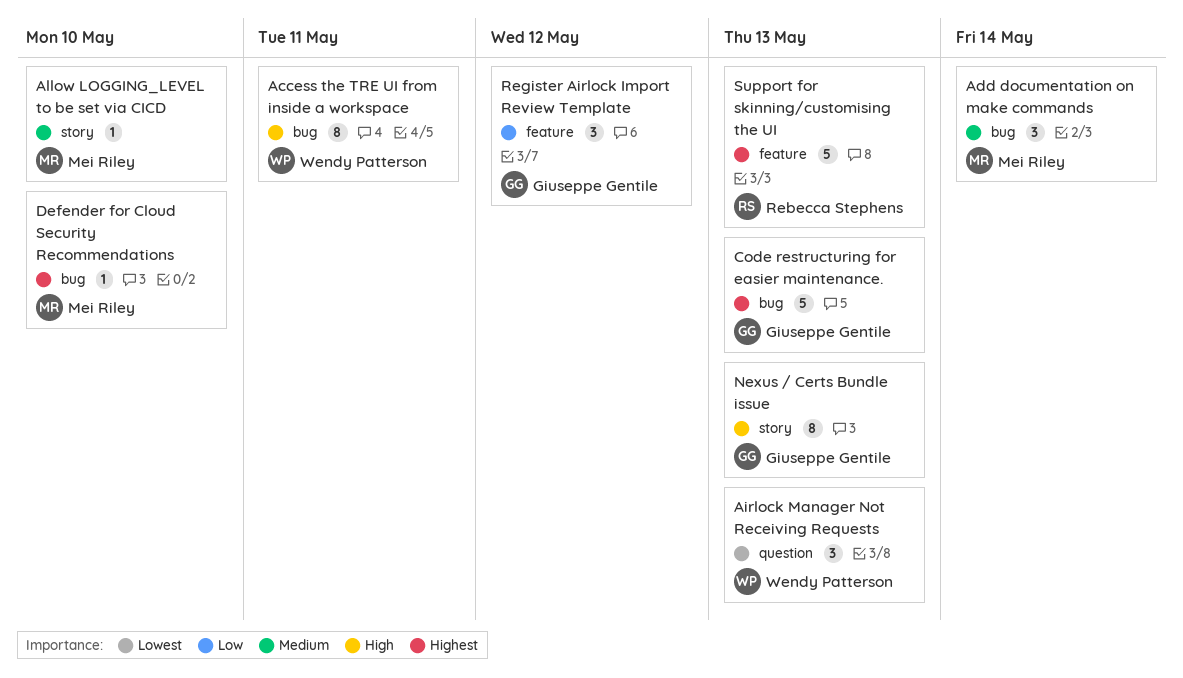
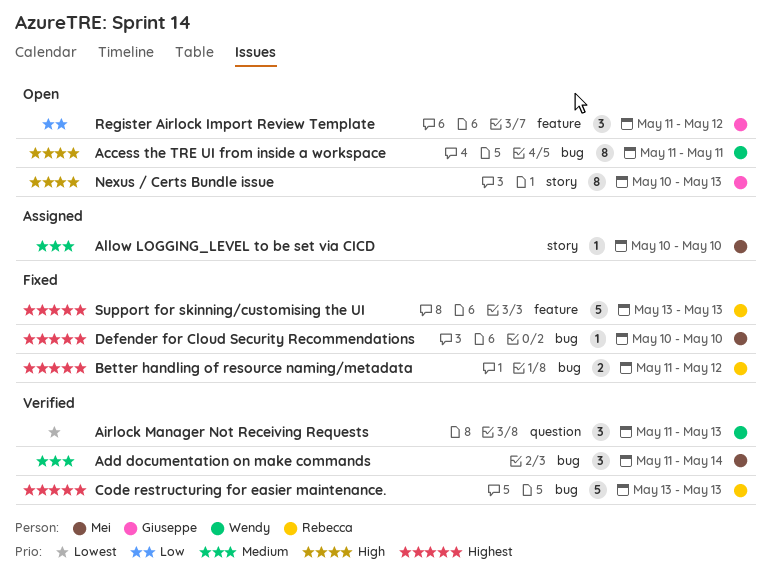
Better handling of resource naming/metadata: none -> present
Code restructuring for easier maintenance., owner: Giuseppe Gentile -> Rebecca Stephens

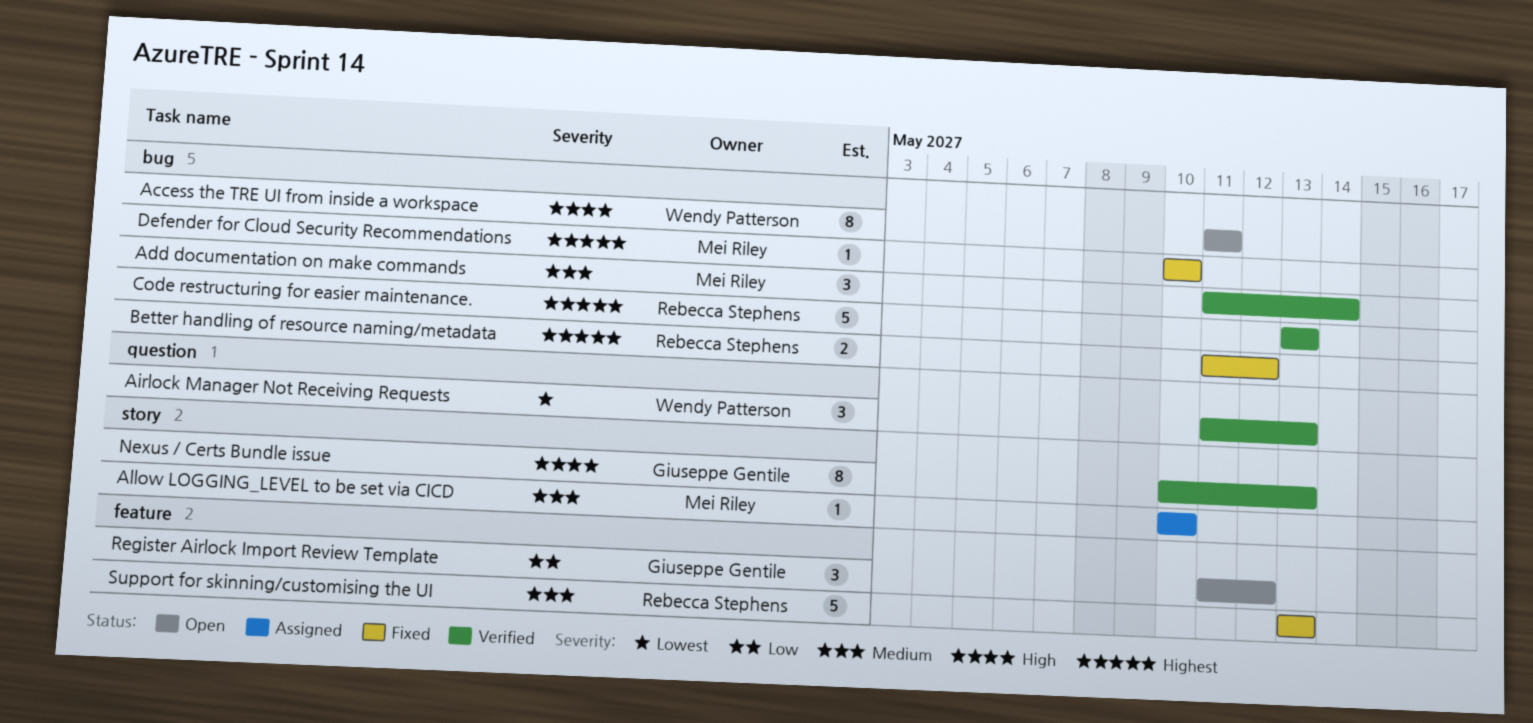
Nexus / Certs Bundle issue, status: Open -> Verified
Support for skinning/customising the UI, priority: Highest -> Medium

